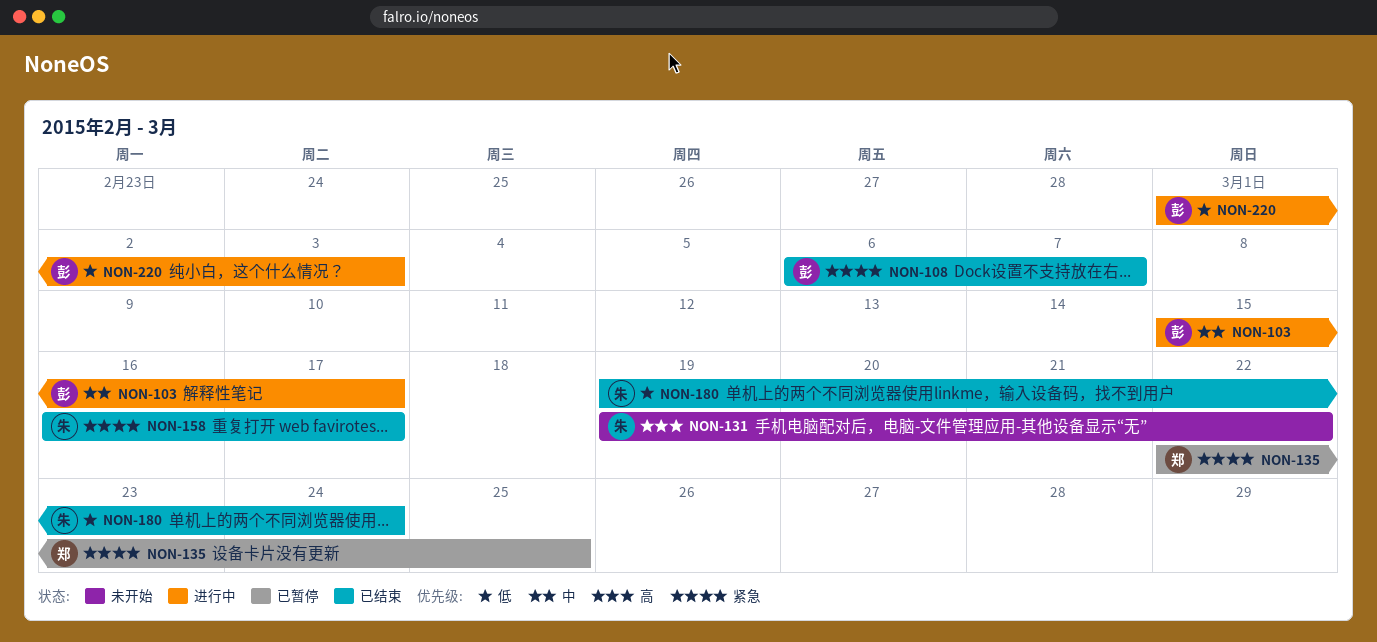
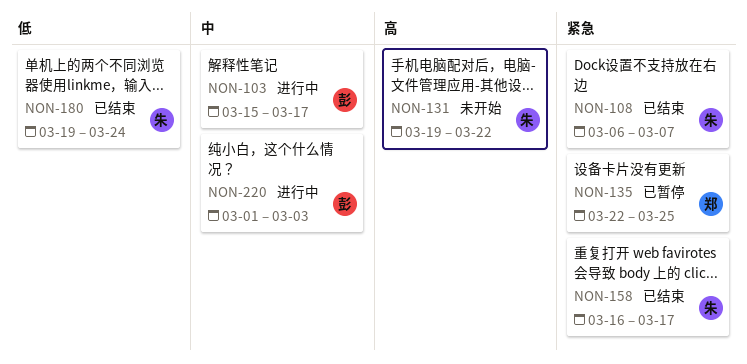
NON-108, owner: 彭 -> 朱
NON-220, priority: 低 -> 中

